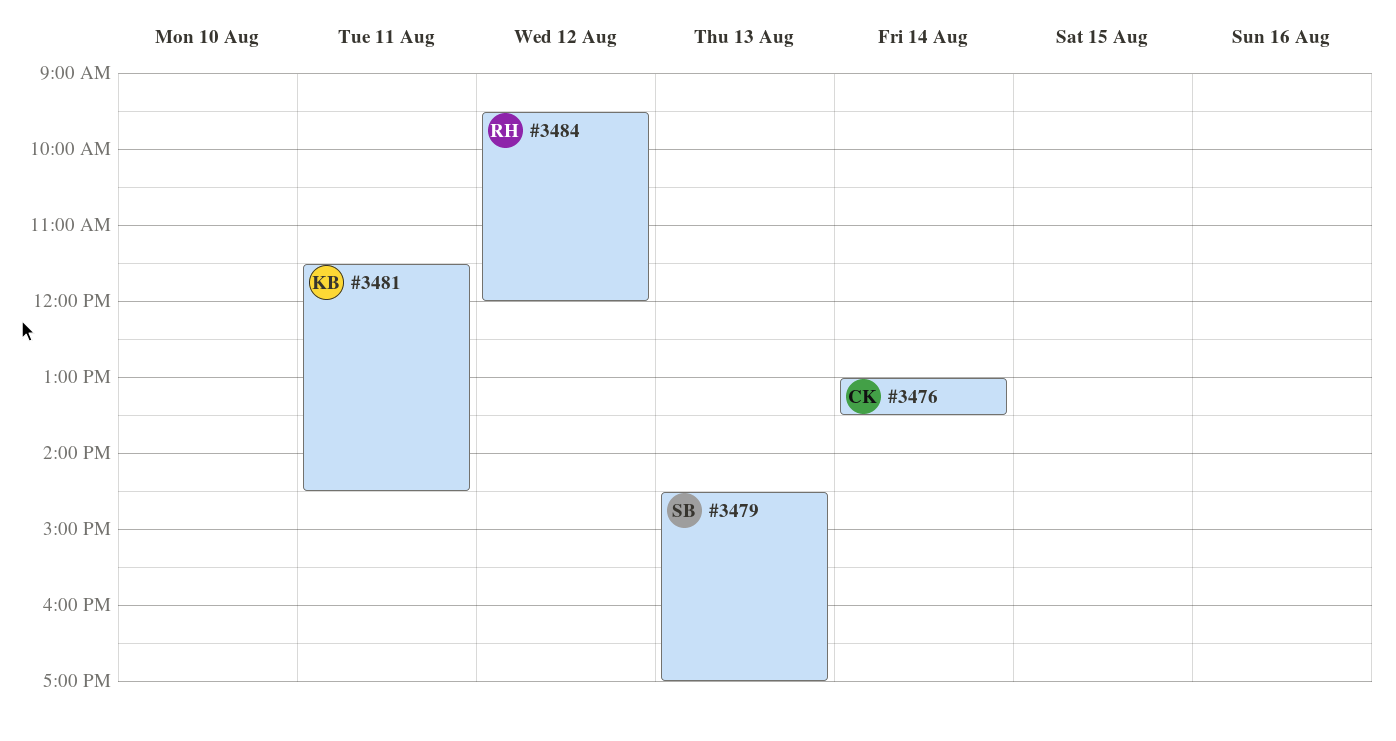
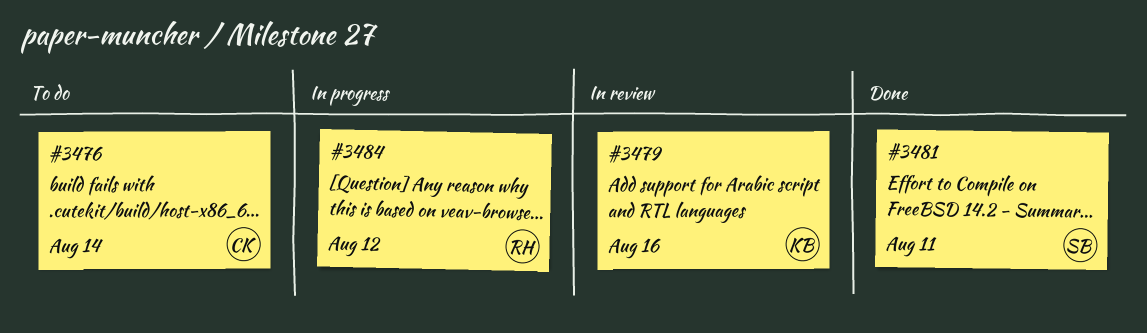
#3479, owner: SB -> KB
#3479, day: Aug 13 -> Aug 16
#3481, owner: KB -> SB

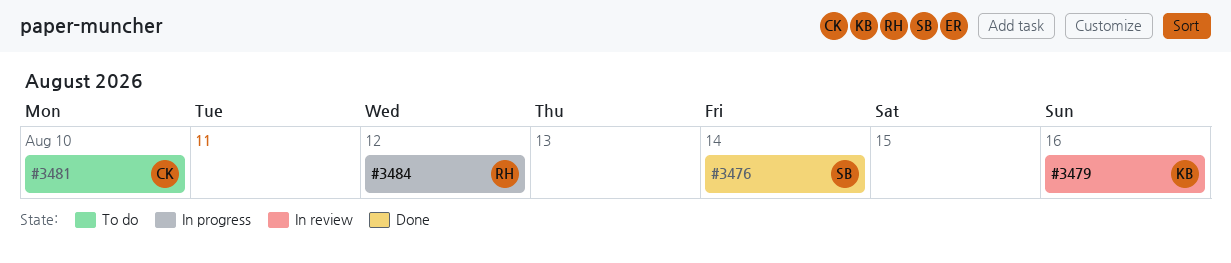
#3476, status: To do -> Done
#3476, owner: CK -> SB
#3481, status: Done -> To do
#3481, owner: SB -> CK
#3481, day: Aug 11 -> Aug 10

